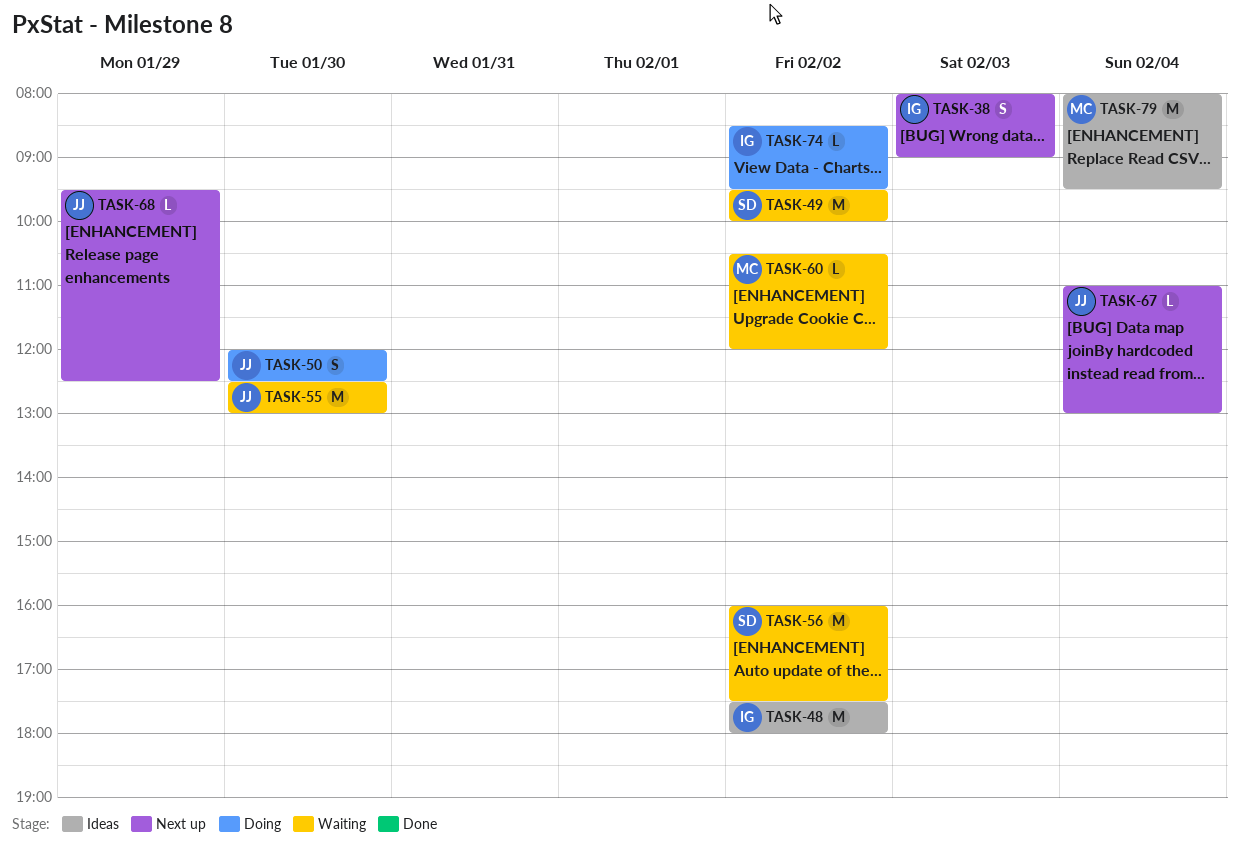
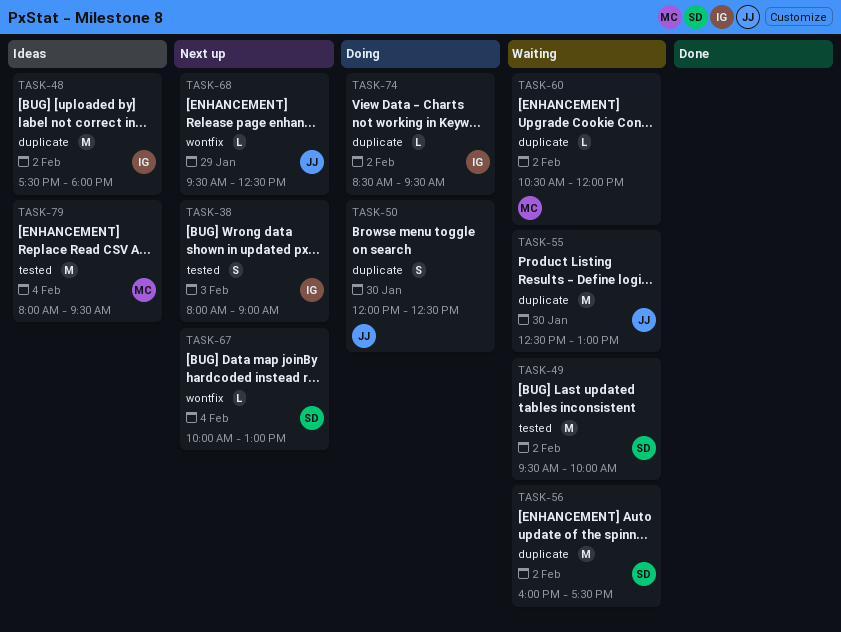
TASK-67, owner: JJ -> SD
TASK-67, begins: 11:00 -> 10:00

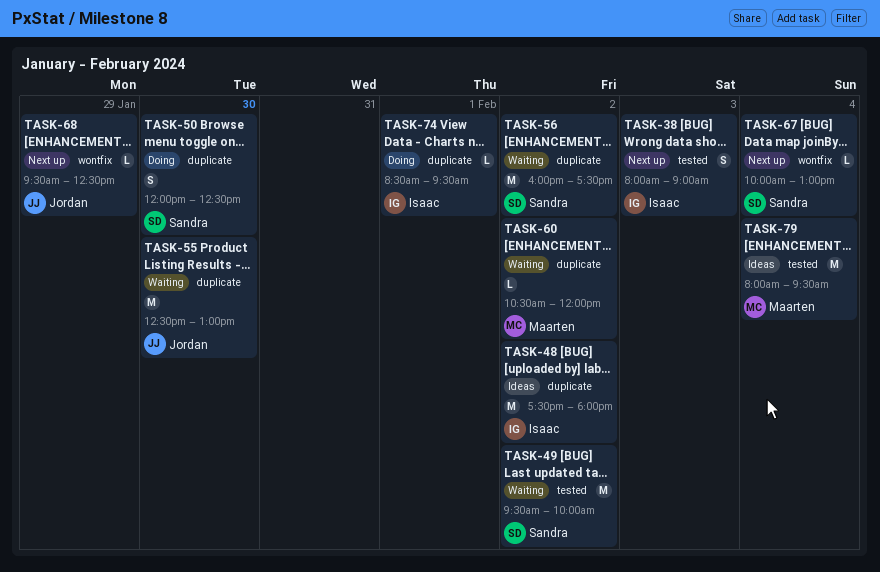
TASK-50, owner: Jordan -> Sandra
TASK-74, day: Feb 2 -> Feb 1

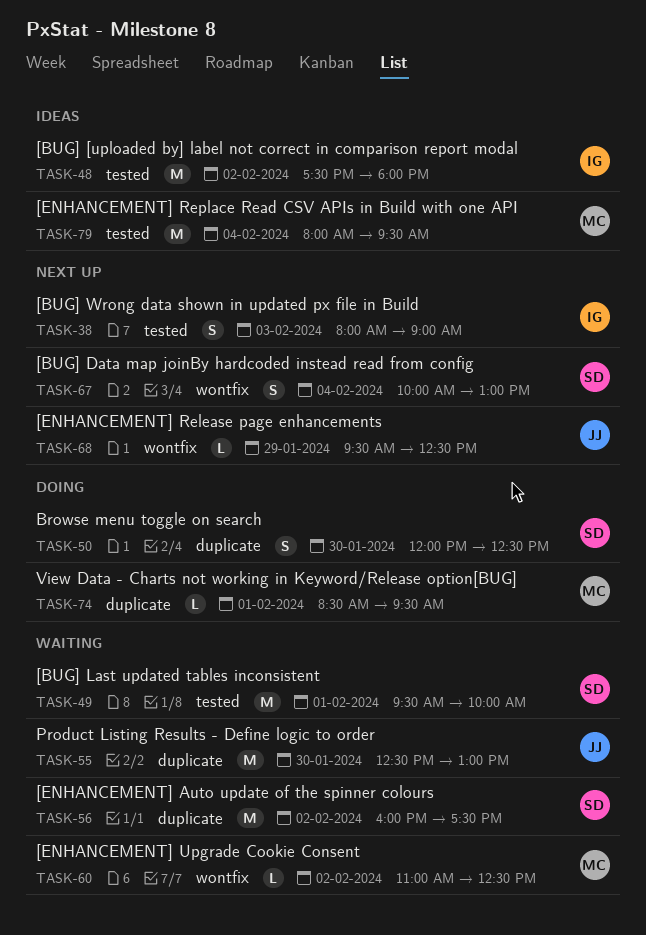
TASK-48, label: duplicate -> tested
TASK-49, day: Feb 2 -> Feb 1
TASK-60, label: duplicate -> wontfix
TASK-60, begins: 10:30 -> 11:00
TASK-60, ends: 12:00 -> 12:30
TASK-67, estimate: L -> S
TASK-74, owner: Isaac -> Maarten

